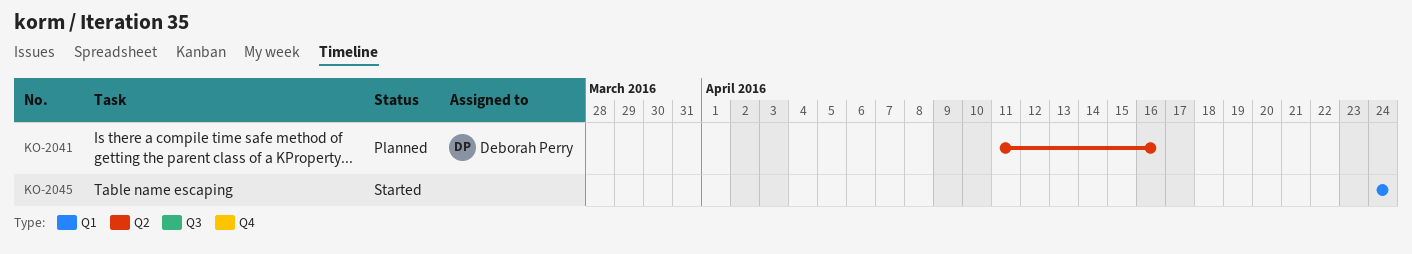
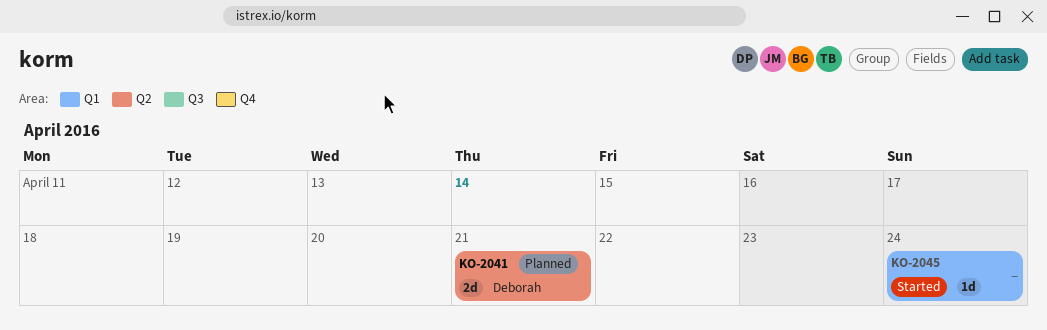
KO-2041, due: Apr 16 -> Apr 21

